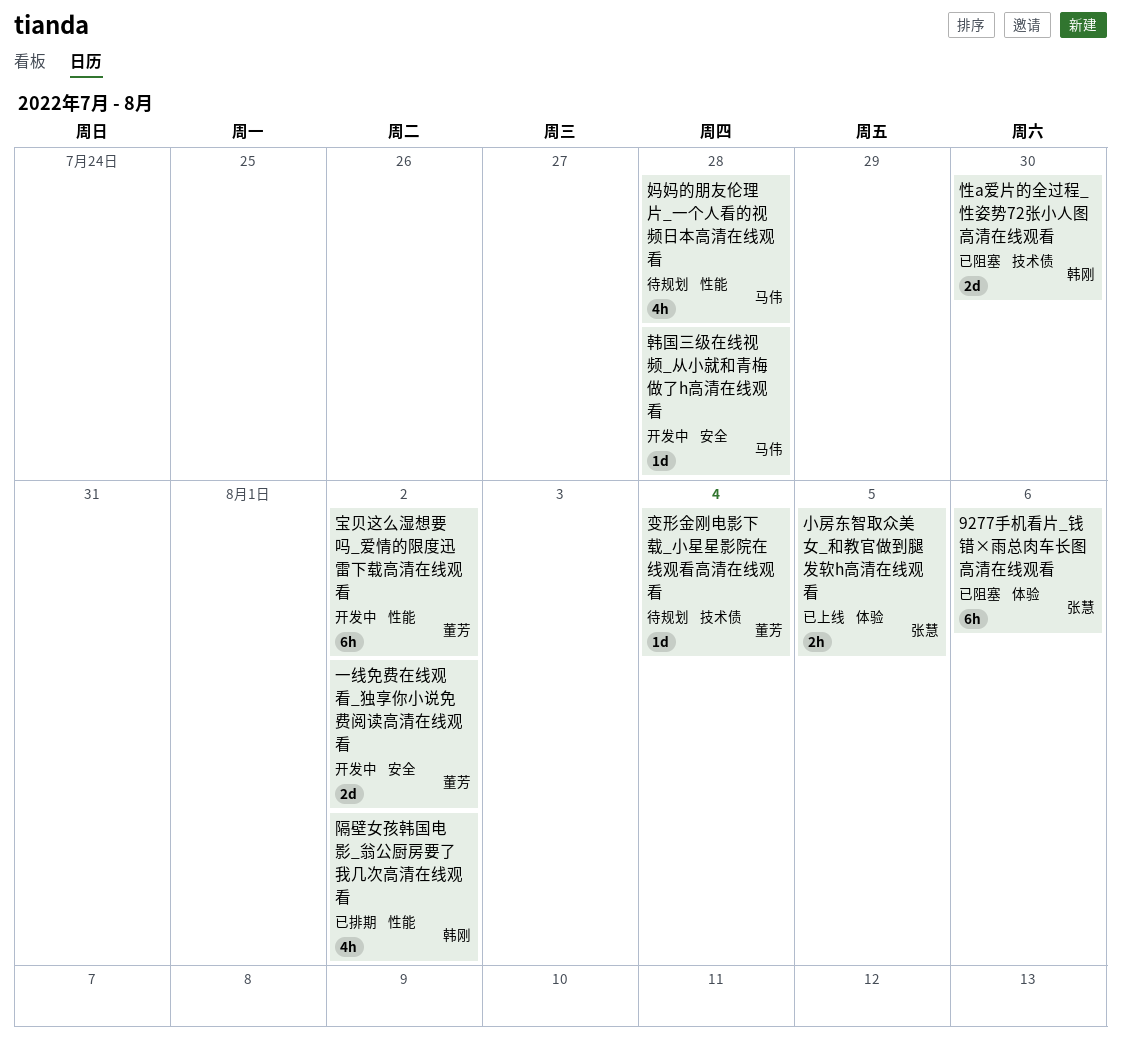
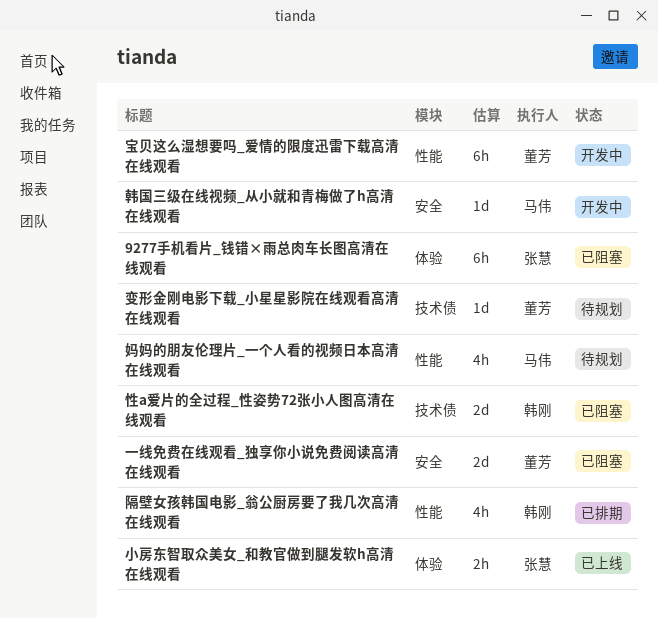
一线免费在线观看_独享你小说免费阅读高清在线观看, status: 开发中 -> 已阻塞

